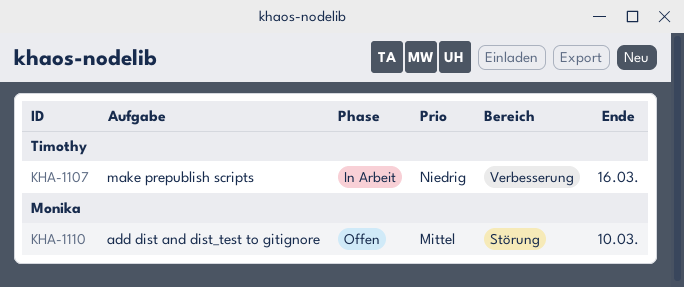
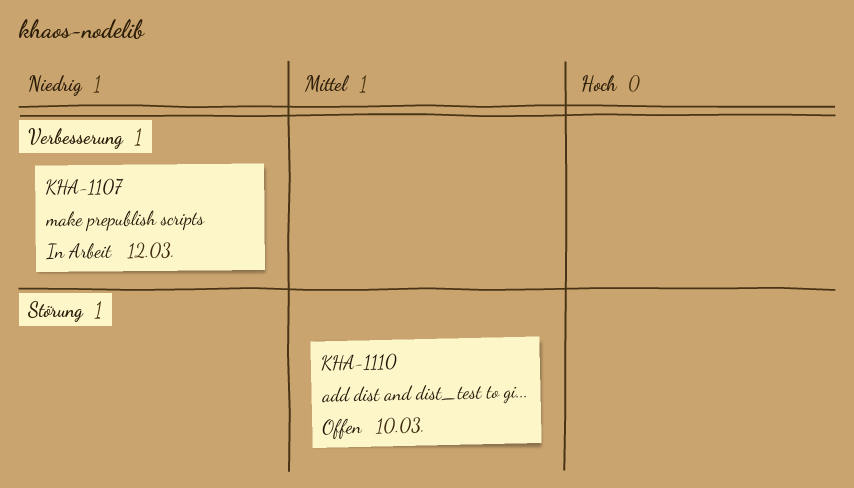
KHA-1107, due: Mar 16 -> Mar 12

